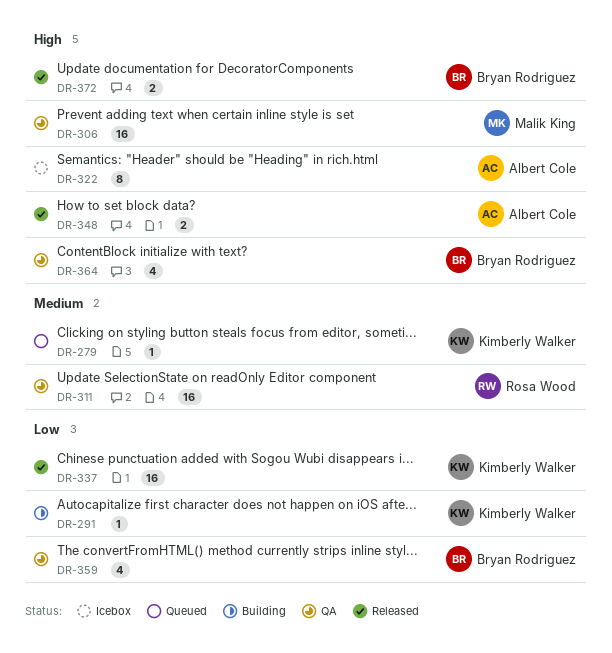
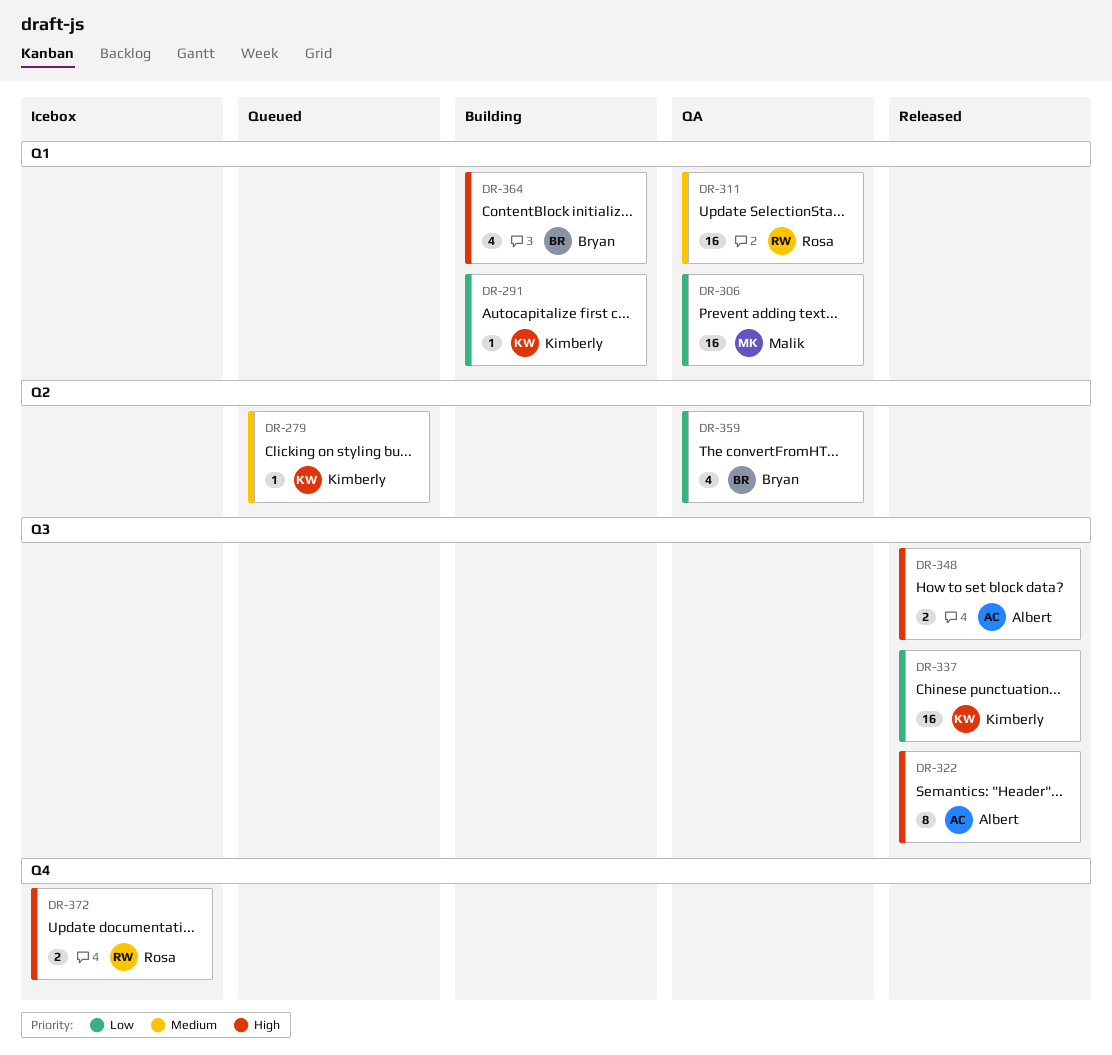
DR-306, priority: High -> Low
DR-322, status: Icebox -> Released
DR-364, status: QA -> Building
DR-372, status: Released -> Icebox
DR-372, owner: Bryan Rodriguez -> Rosa Wood

